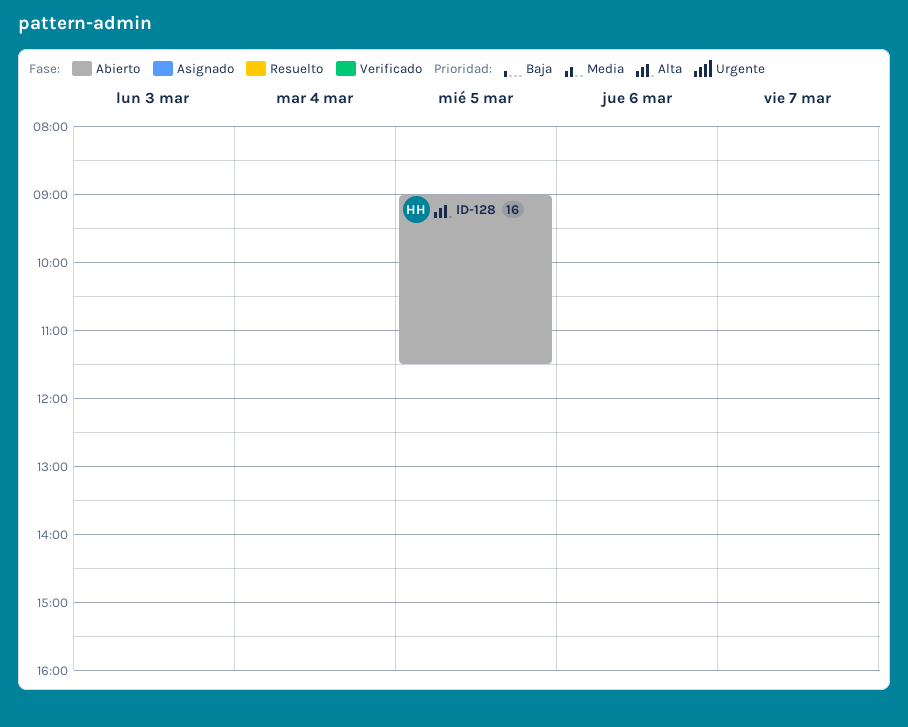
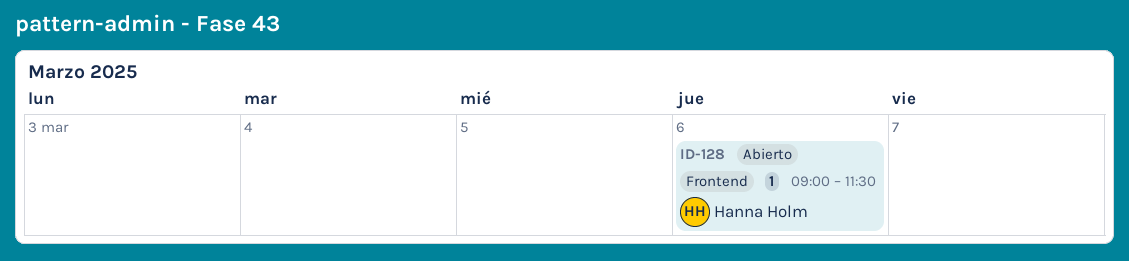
ID-128, estimate: 16 -> 1
ID-128, day: Mar 5 -> Mar 6

